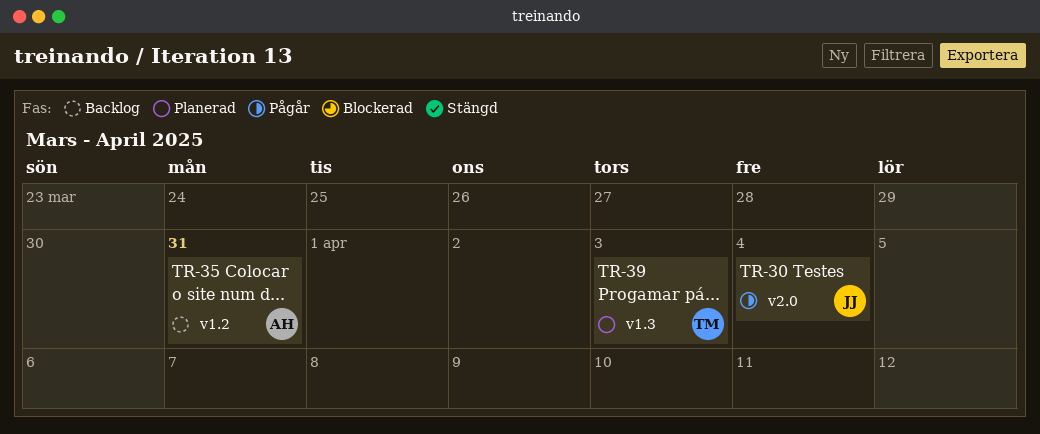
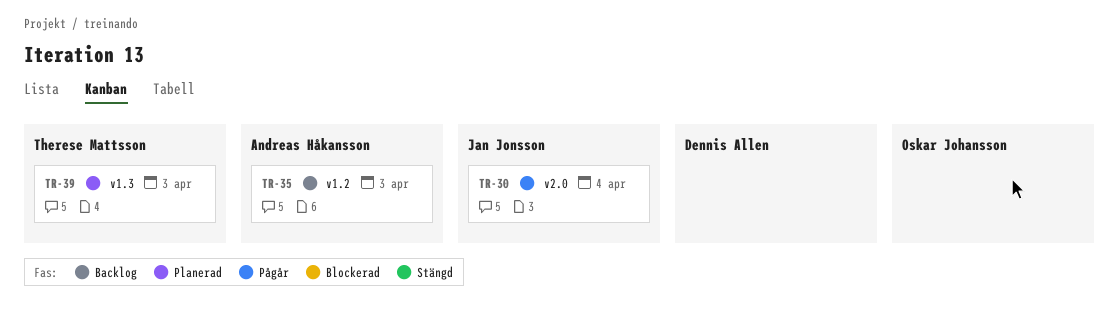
TR-35, due: Mar 31 -> Apr 3

